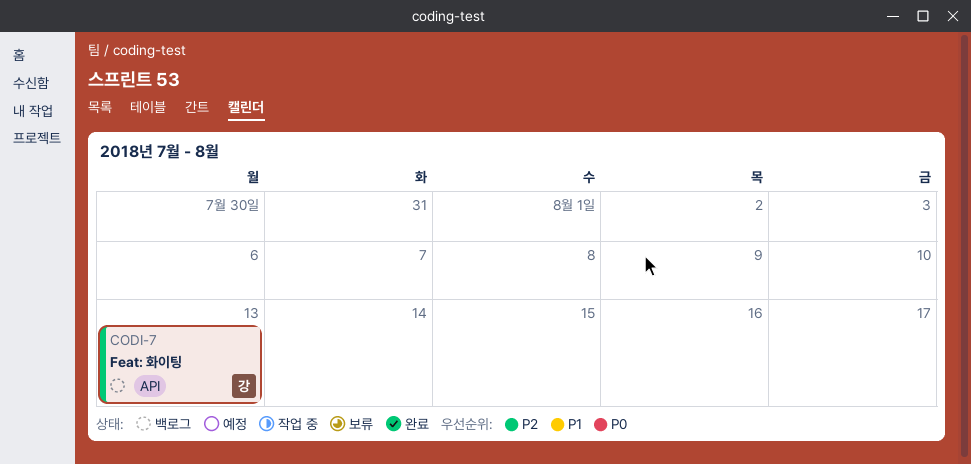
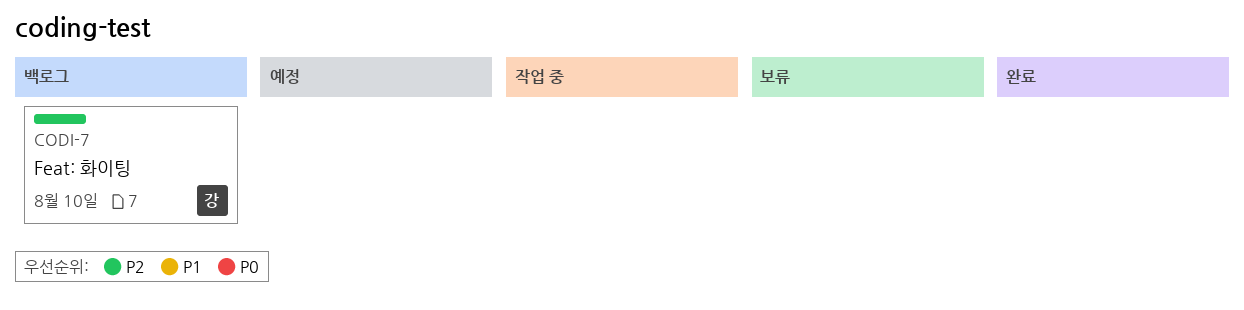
CODI-7, due: Aug 13 -> Aug 10

